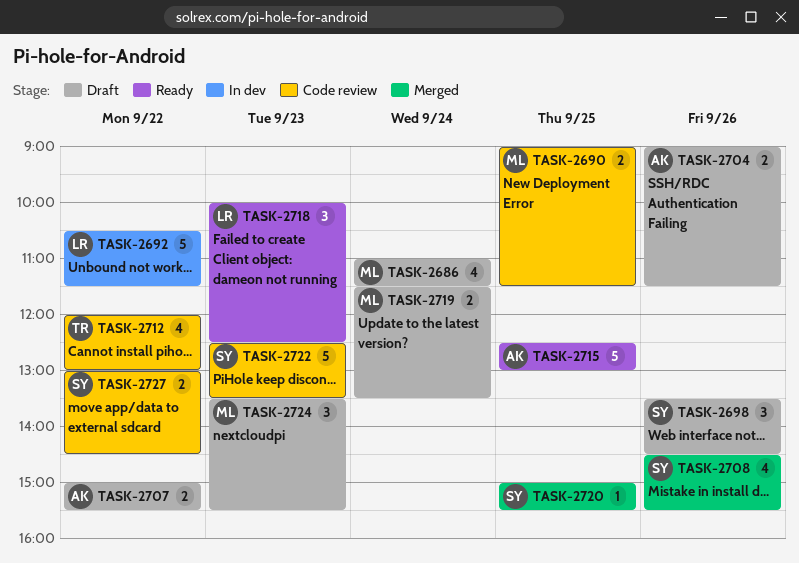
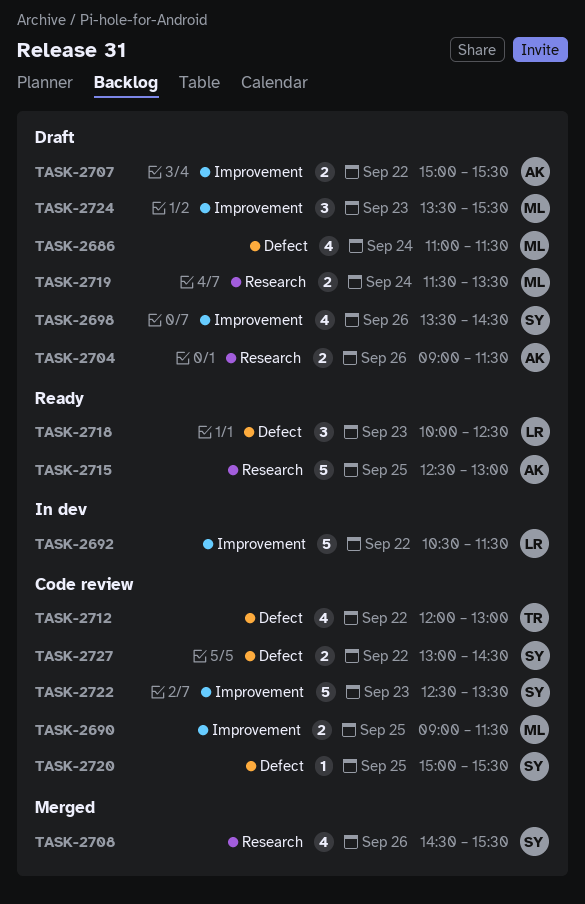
TASK-2698, estimate: 3 -> 4
TASK-2720, status: Merged -> Code review

